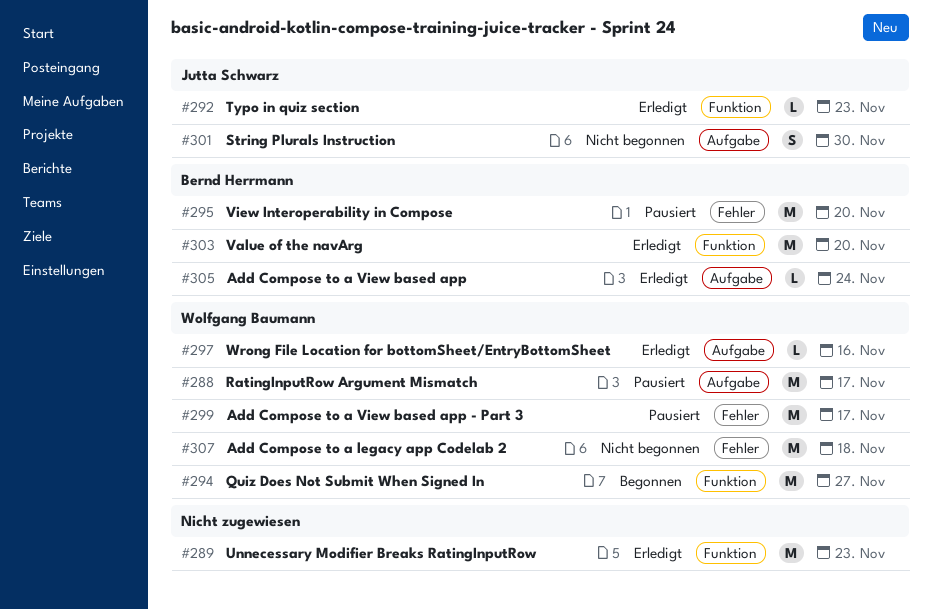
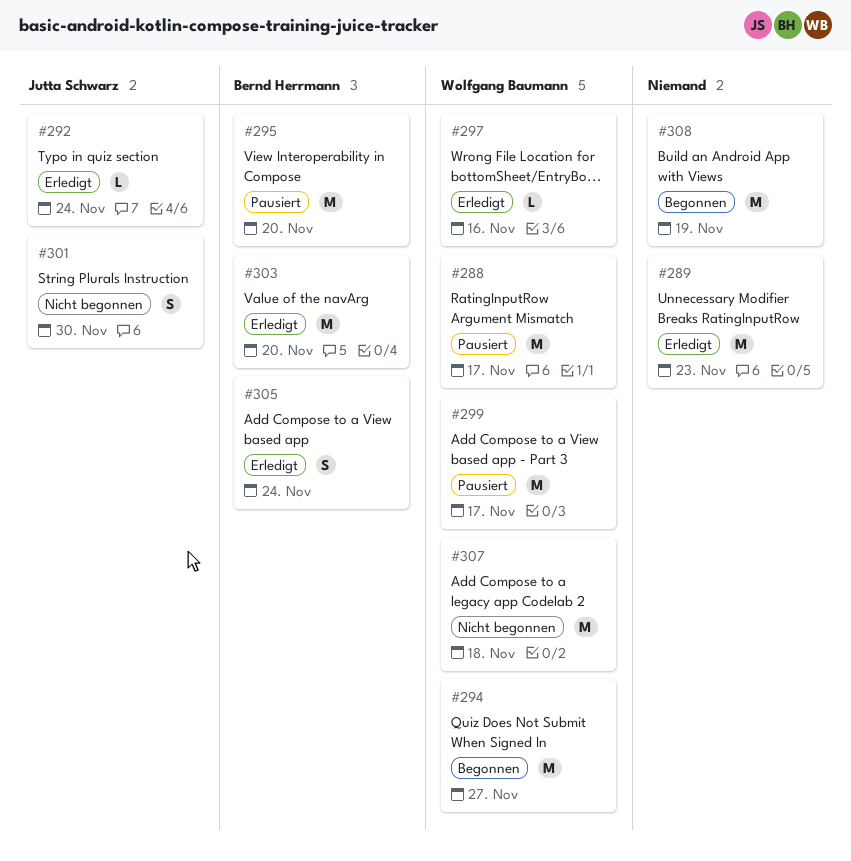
#292, due: Nov 23 -> Nov 24
#305, estimate: L -> S
#308: none -> present

